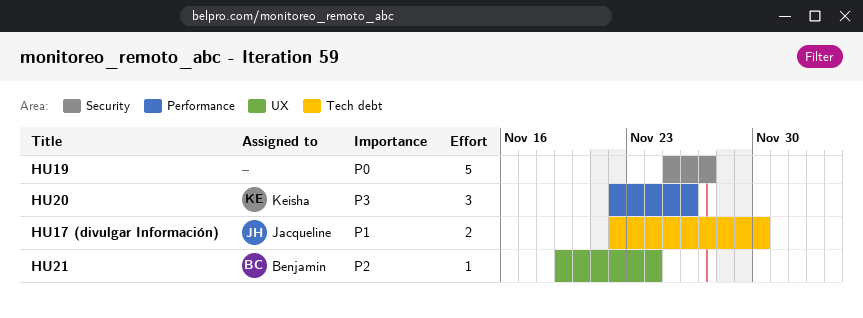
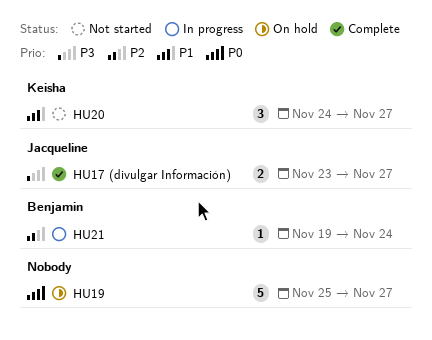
HU17 (divulgar Información), priority: P1 -> P3
HU17 (divulgar Información), start: Nov 22 -> Nov 23
HU17 (divulgar Información), due: Nov 30 -> Nov 27
HU20, priority: P3 -> P1
HU20, start: Nov 22 -> Nov 24
HU20, due: Nov 26 -> Nov 27

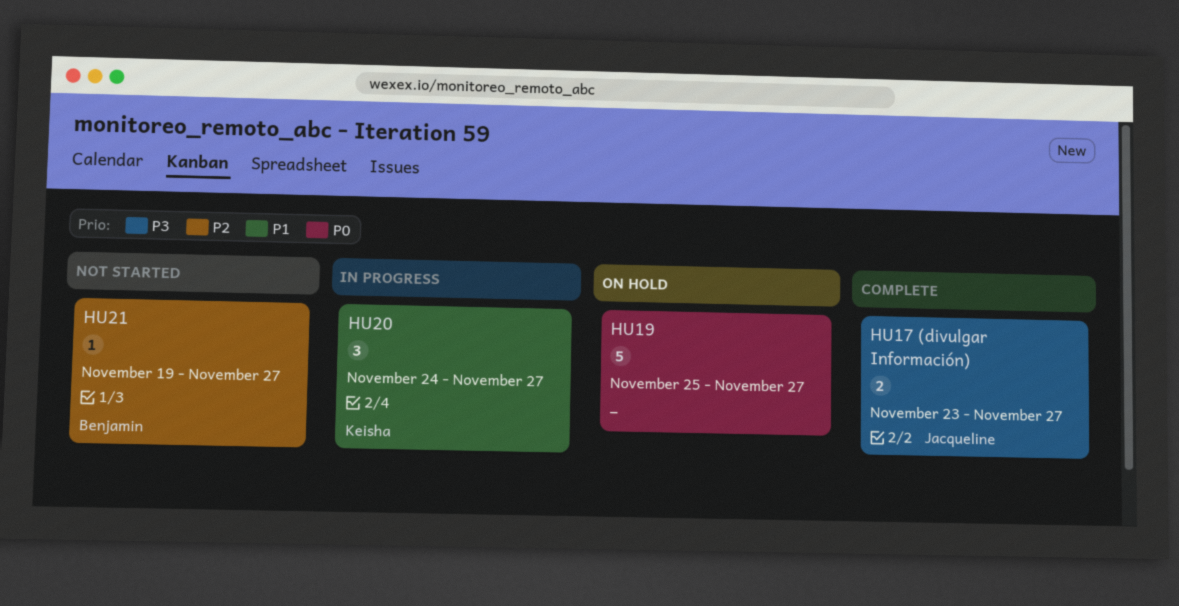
HU20, status: Not started -> In progress
HU21, status: In progress -> Not started
HU21, due: Nov 24 -> Nov 27

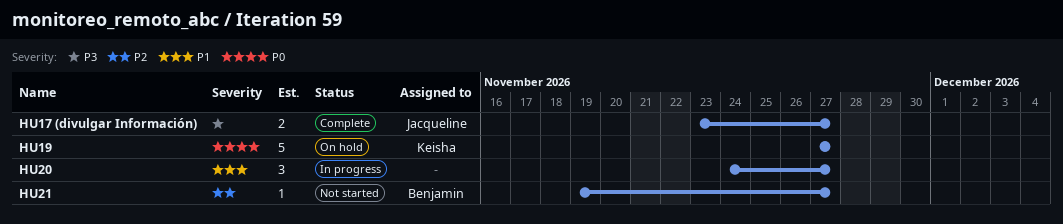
HU19, owner: none -> Keisha
HU19, start: Nov 25 -> Nov 27
HU20, owner: Keisha -> none

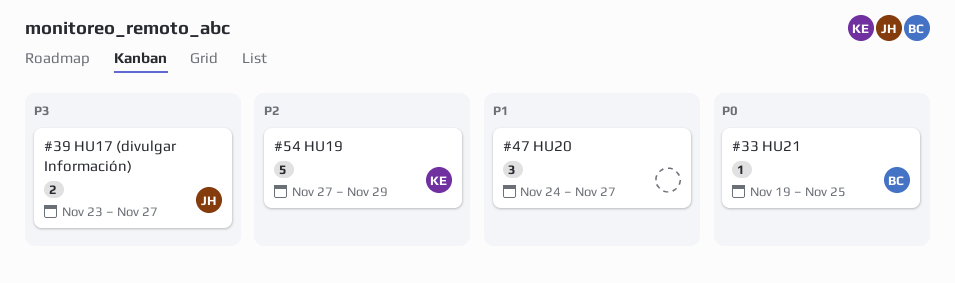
HU19, priority: P0 -> P2
HU19, due: Nov 27 -> Nov 29
HU21, priority: P2 -> P0
HU21, due: Nov 27 -> Nov 25

